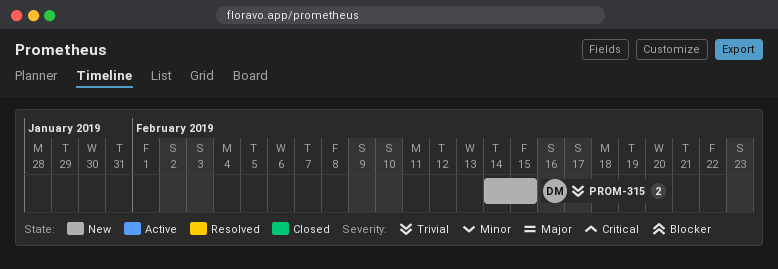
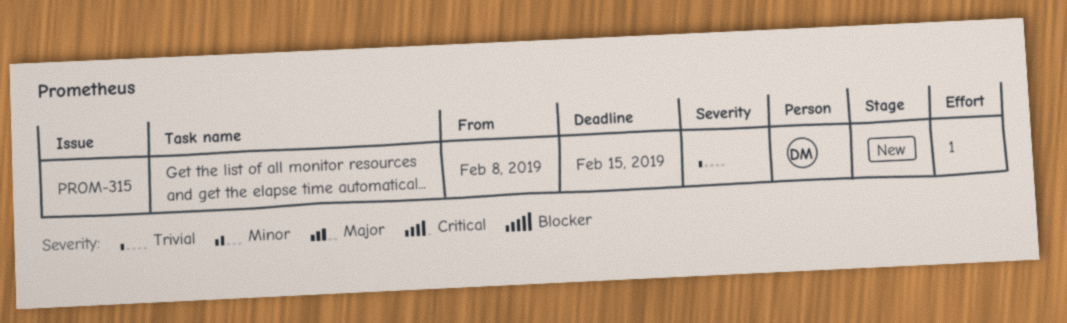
PROM-315, estimate: 2 -> 1
PROM-315, start: Feb 14 -> Feb 8

